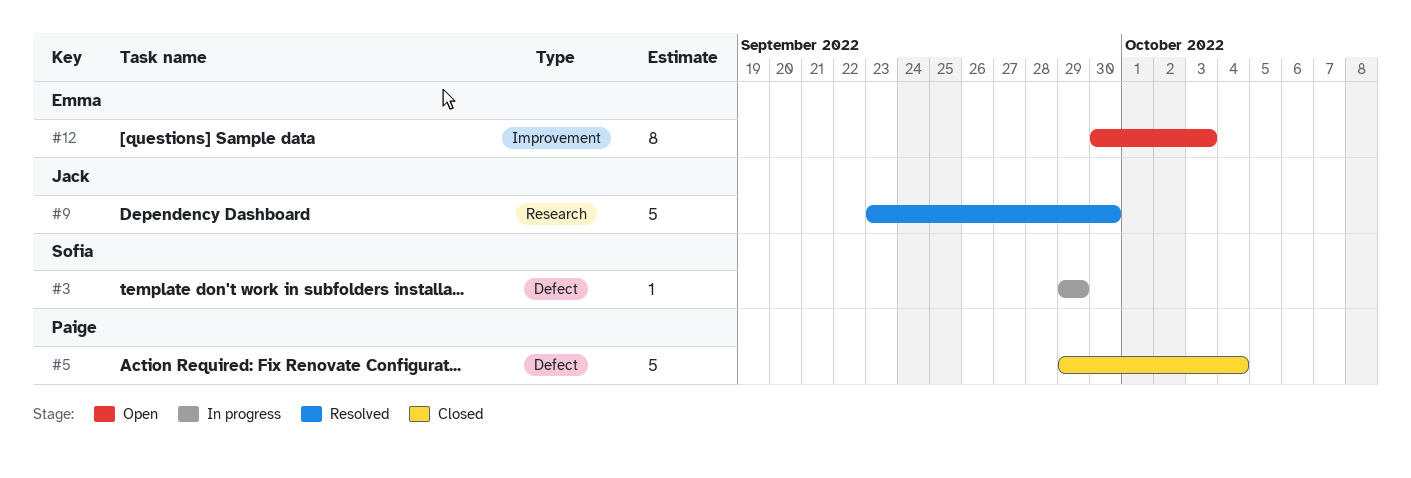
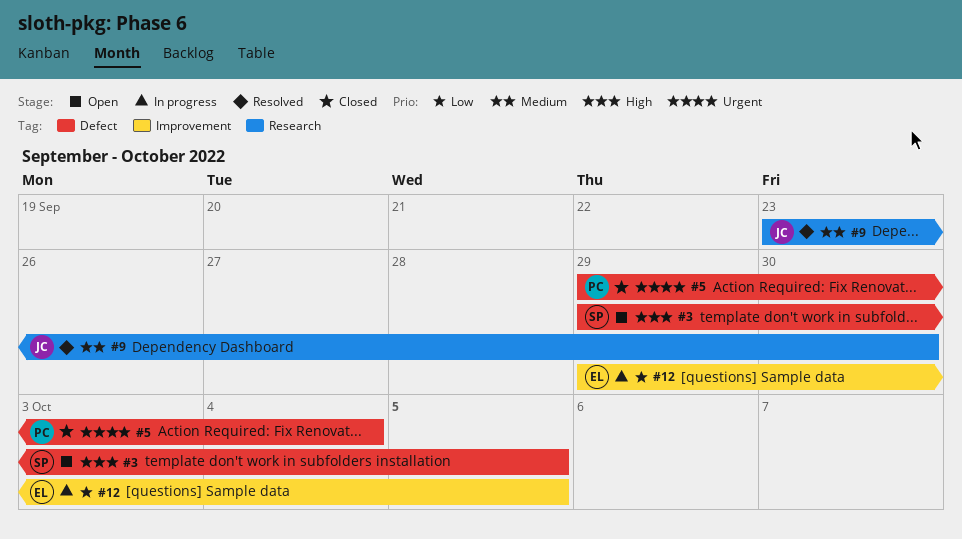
#3, status: In progress -> Open
#3, due: Sep 29 -> Oct 5
#12, status: Open -> In progress
#12, start: Sep 30 -> Sep 29
#12, due: Oct 3 -> Oct 5

